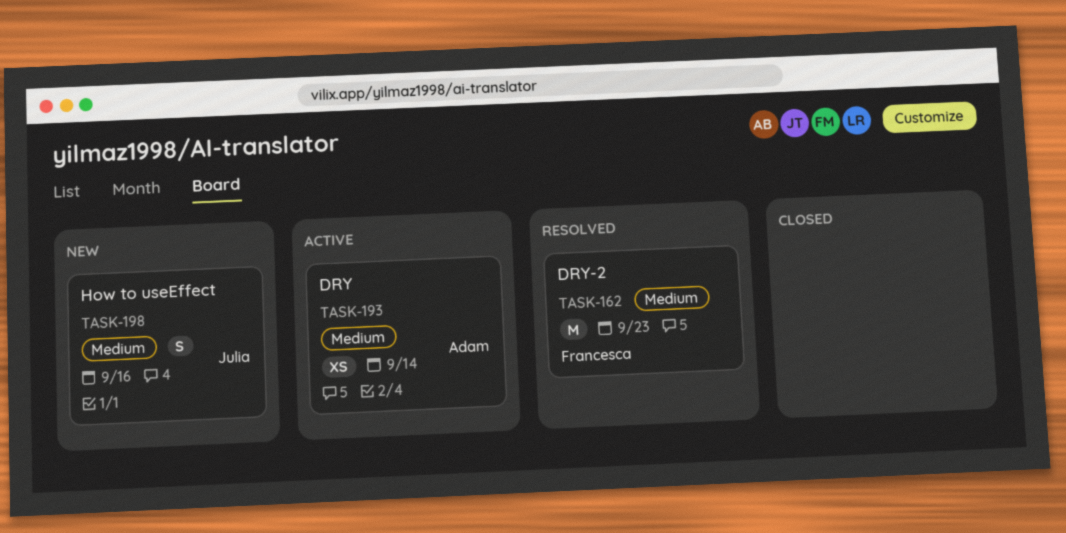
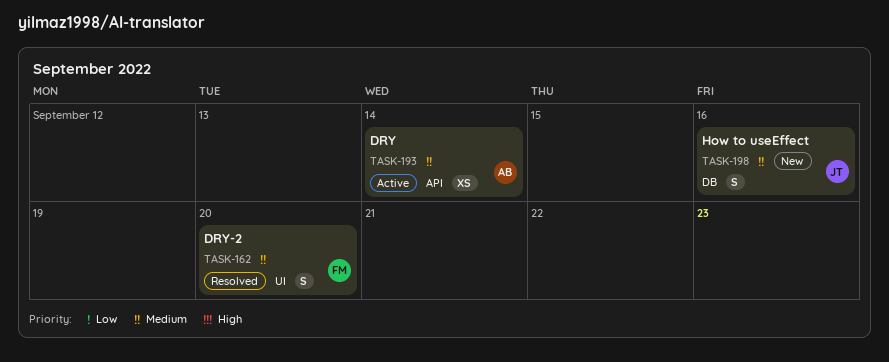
TASK-162, estimate: M -> S
TASK-162, due: Sep 23 -> Sep 20

